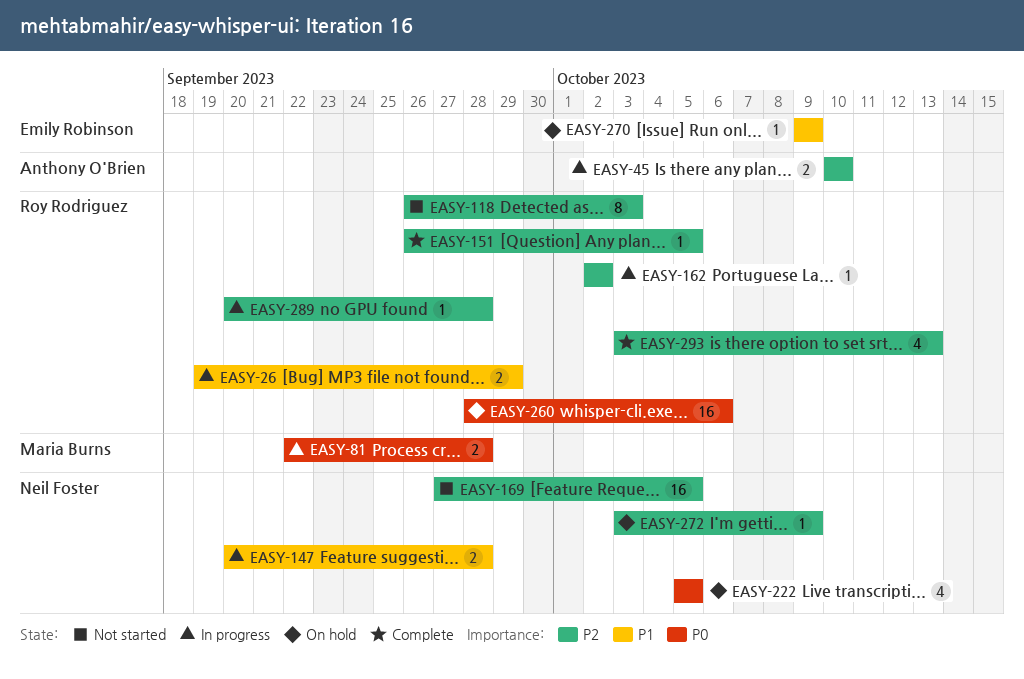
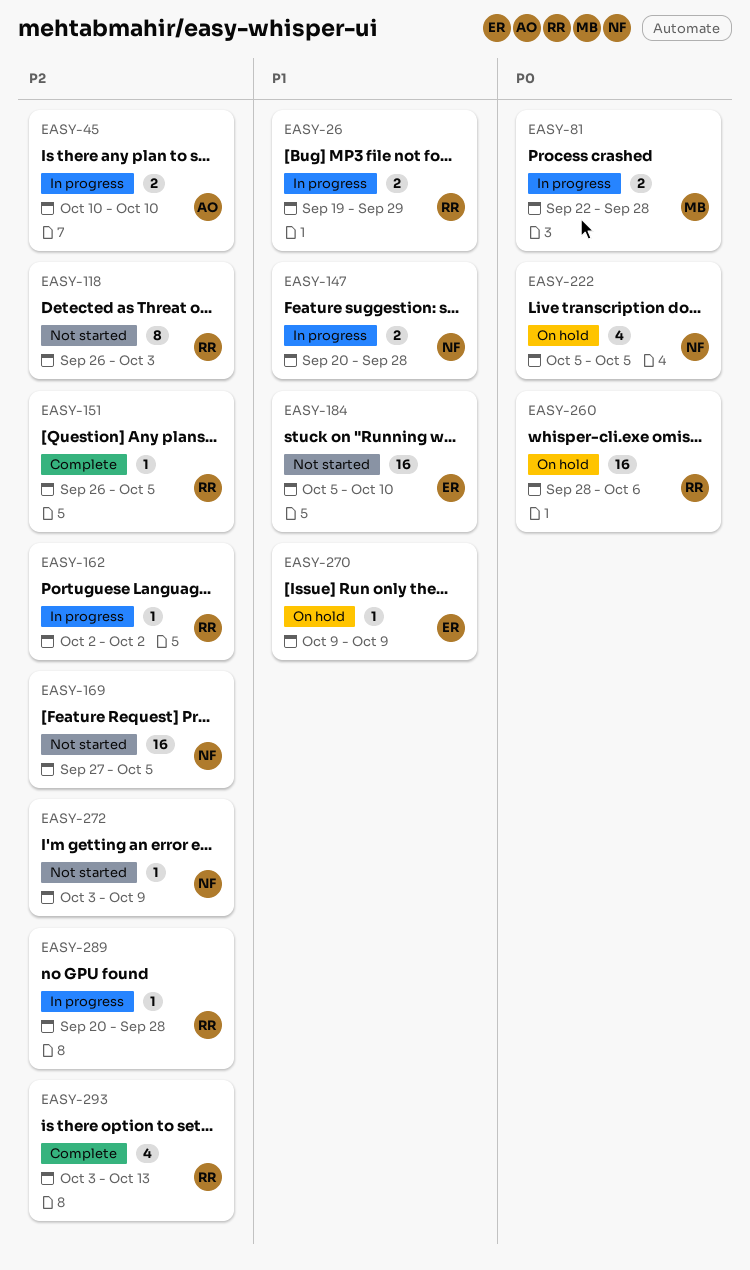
EASY-184: none -> present
EASY-272, status: On hold -> Not started

